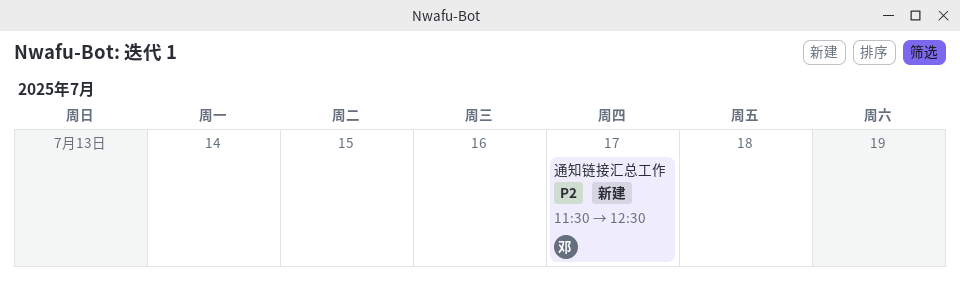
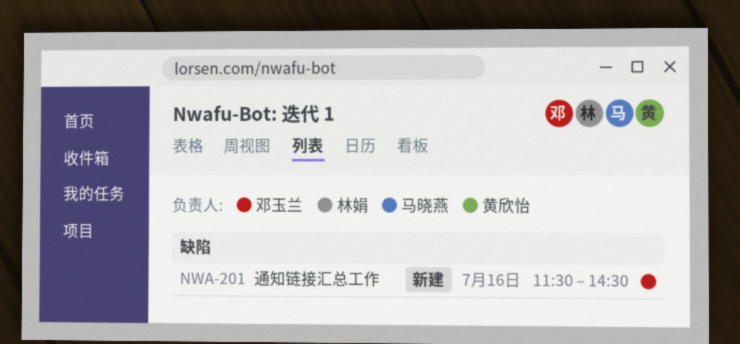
通知链接汇总工作, day: Jul 17 -> Jul 16
通知链接汇总工作, ends: 12:30 -> 14:30

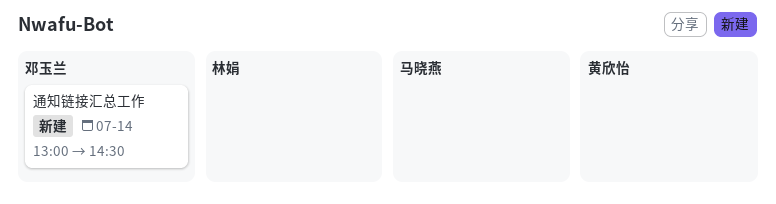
通知链接汇总工作, day: Jul 16 -> Jul 14
通知链接汇总工作, begins: 11:30 -> 13:00

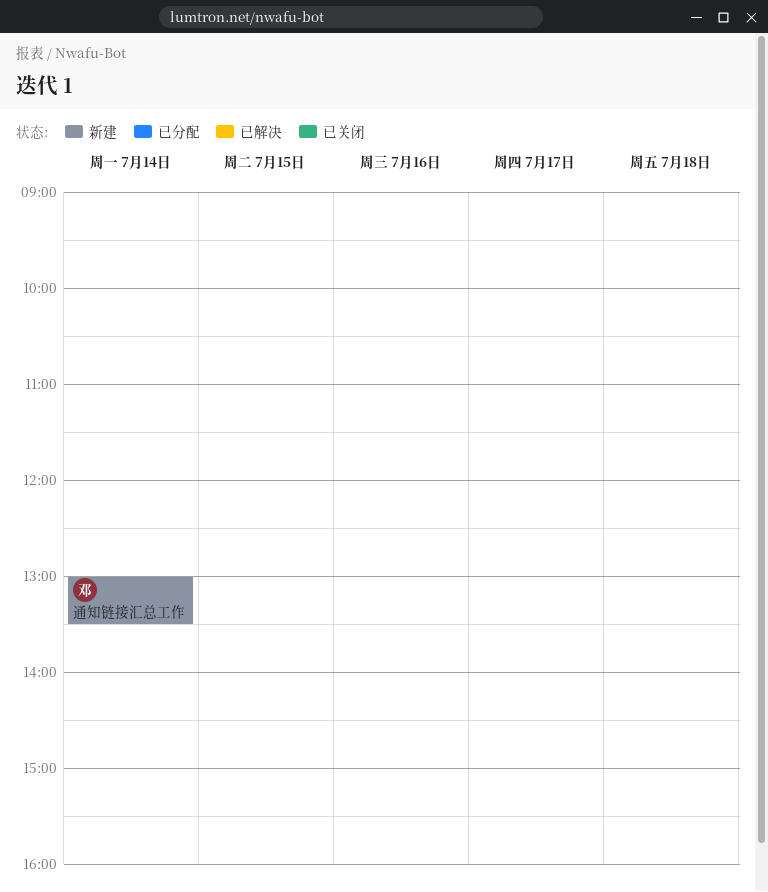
通知链接汇总工作, ends: 14:30 -> 13:30

